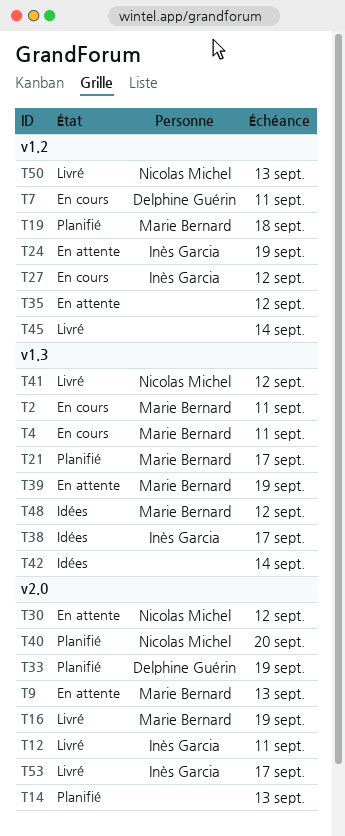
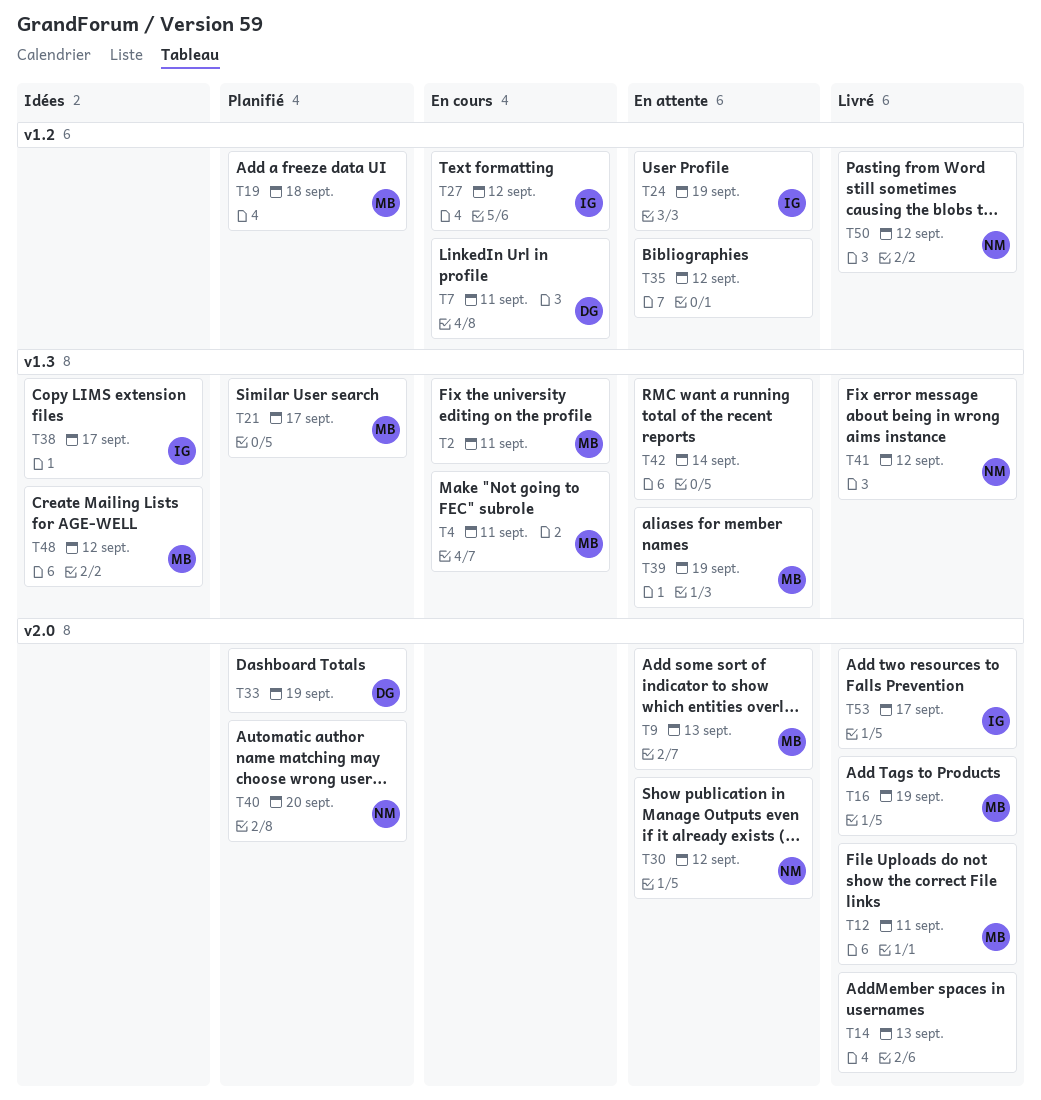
T12, owner: Inès Garcia -> Marie Bernard
T14, status: Planifié -> Livré
T42, status: Idées -> En attente
T45: present -> none
T50, due: Sep 13 -> Sep 12

